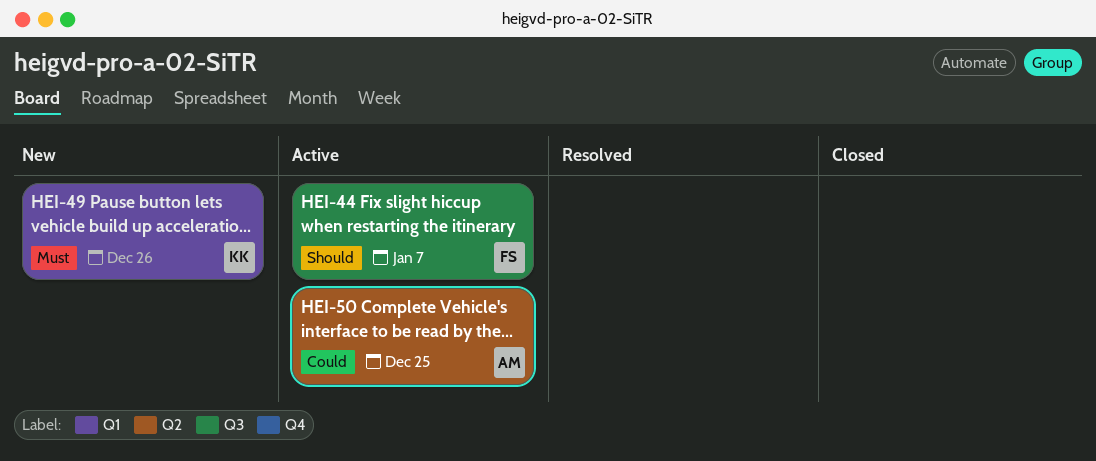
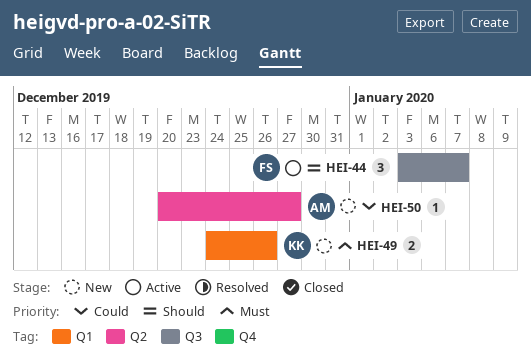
HEI-50, status: Active -> New
HEI-50, due: Dec 25 -> Dec 27

